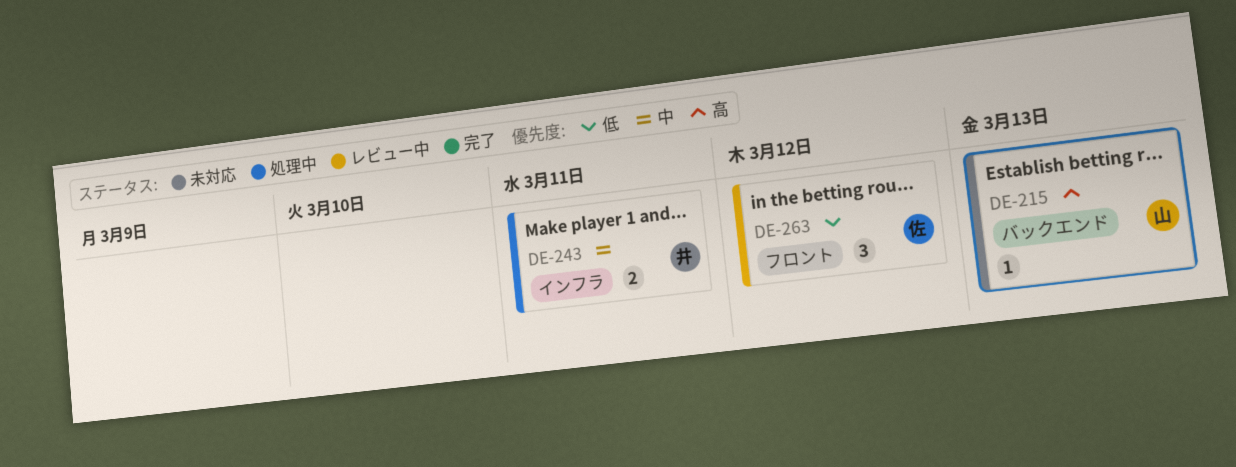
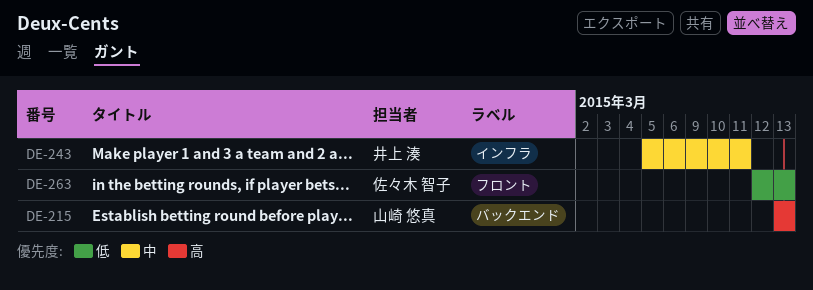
DE-263, due: Mar 12 -> Mar 13

